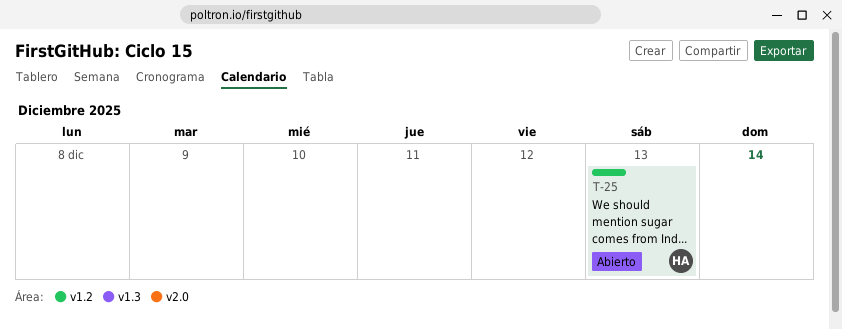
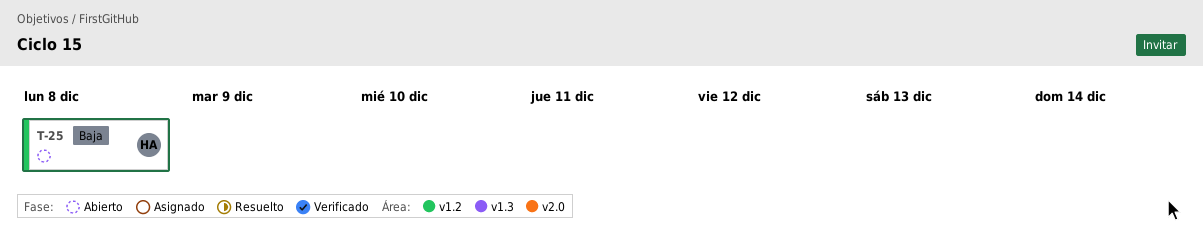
T-25, due: Dec 13 -> Dec 8

